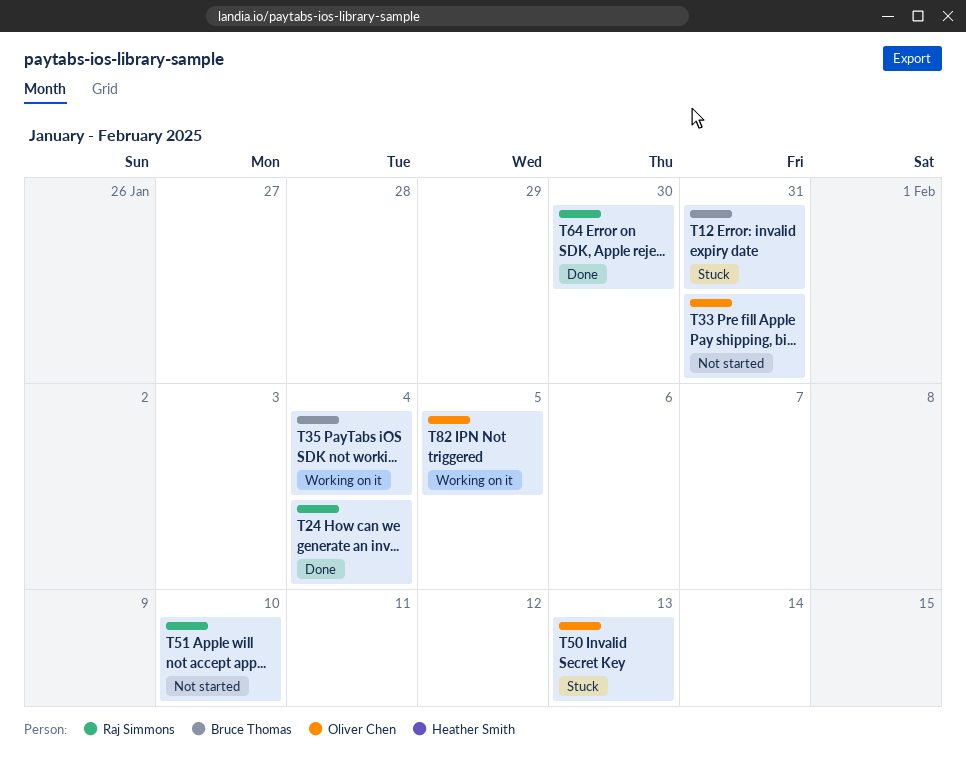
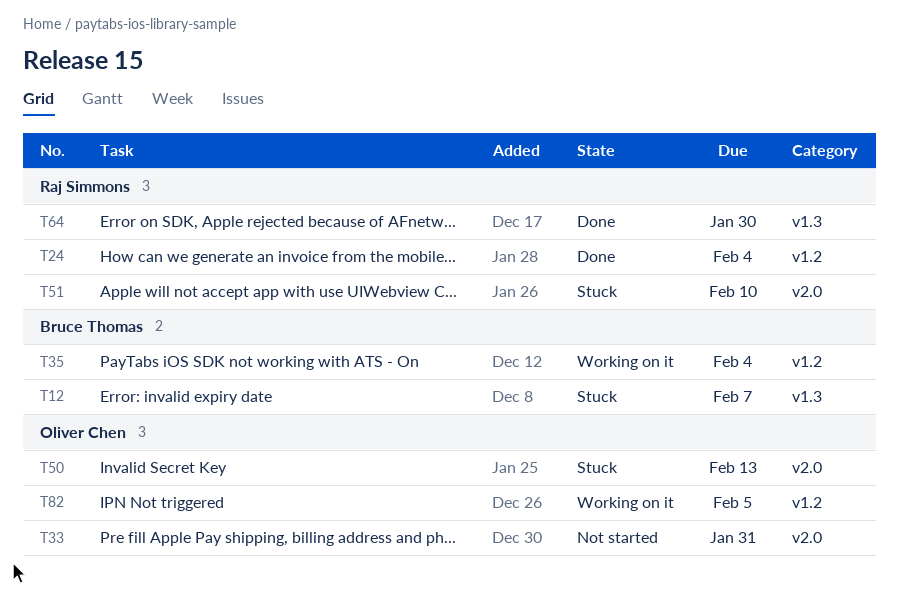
T12, due: Jan 31 -> Feb 7
T51, status: Not started -> Stuck

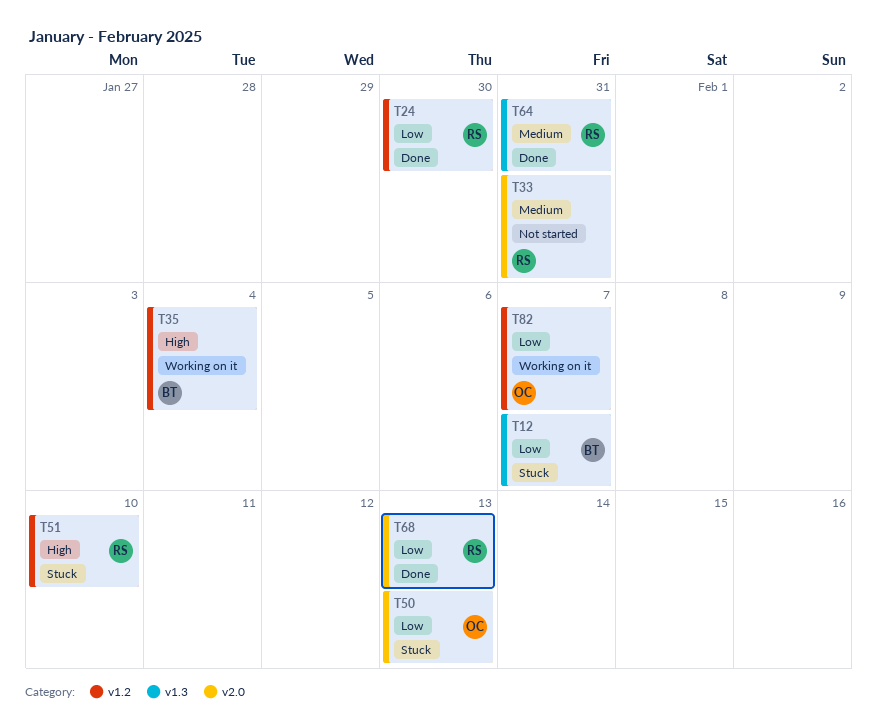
T24, due: Feb 4 -> Jan 30
T33, owner: Oliver Chen -> Raj Simmons
T51, label: v2.0 -> v1.2
T64, due: Jan 30 -> Jan 31
T68: none -> present
T82, due: Feb 5 -> Feb 7

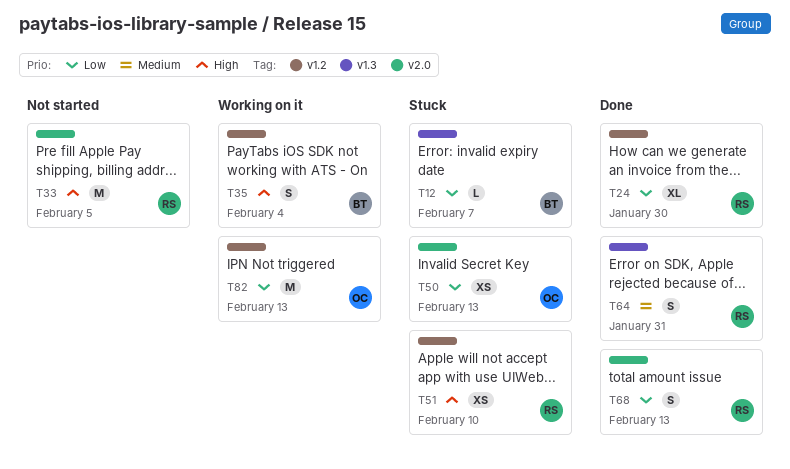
T33, priority: Medium -> High
T33, due: Jan 31 -> Feb 5
T82, due: Feb 7 -> Feb 13

